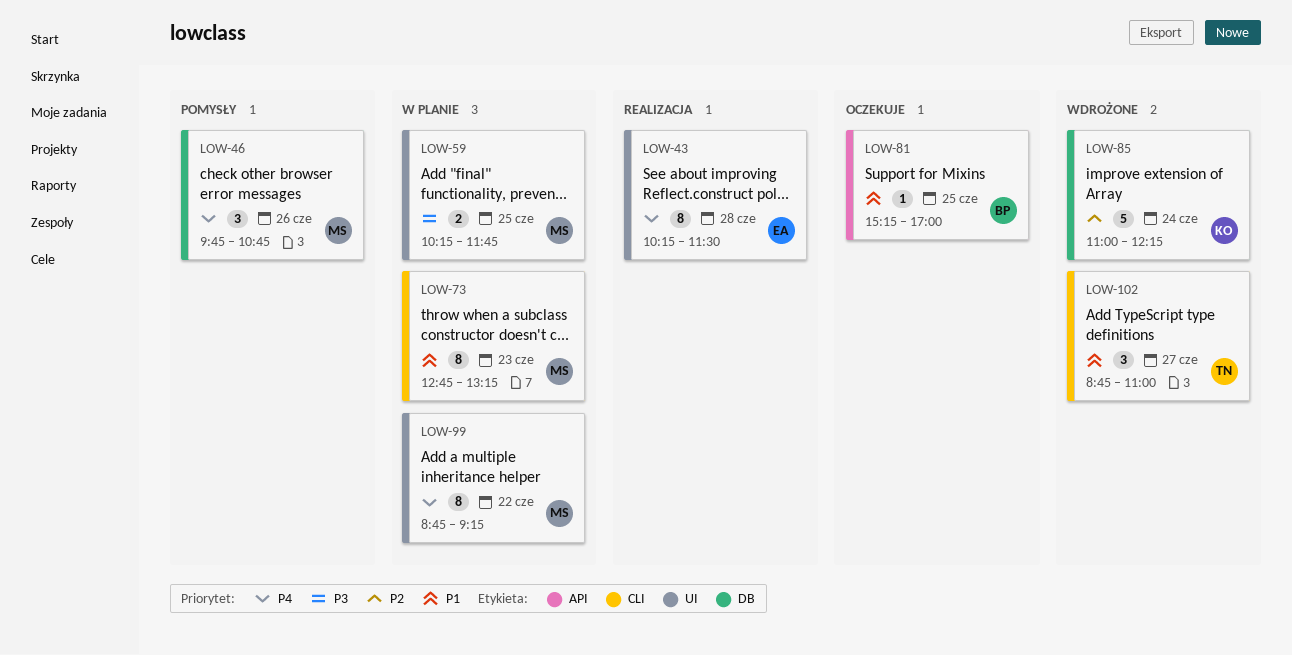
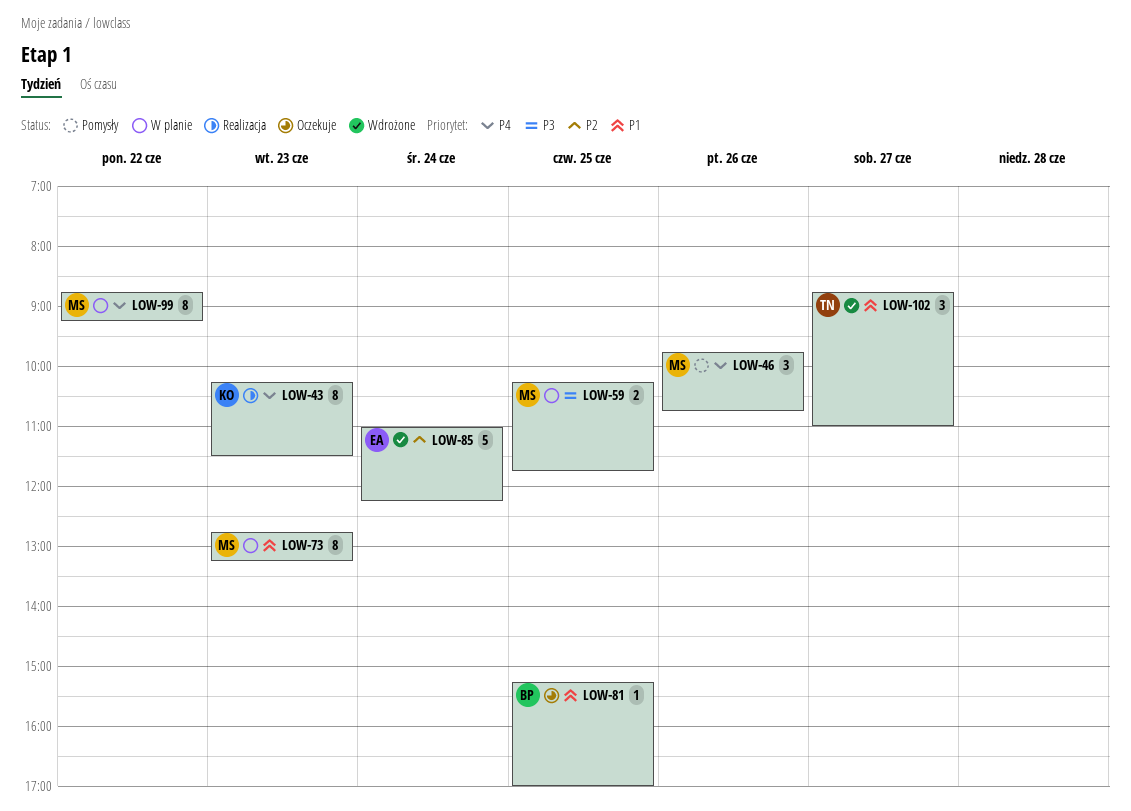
LOW-43, owner: EA -> KO
LOW-43, day: Jun 28 -> Jun 23
LOW-85, owner: KO -> EA

